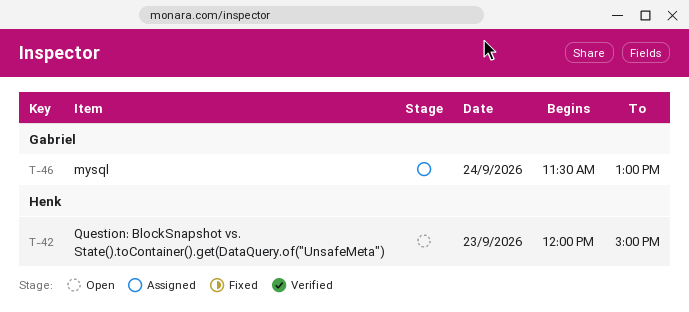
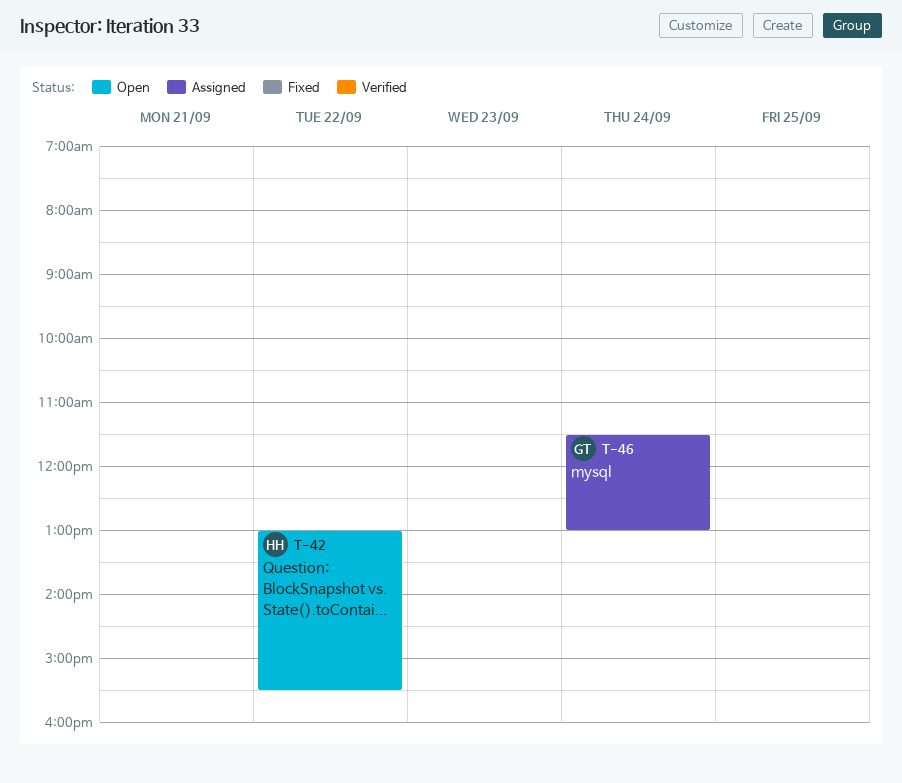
T-42, day: Sep 23 -> Sep 22
T-42, begins: 12:00 -> 13:00
T-42, ends: 15:00 -> 15:30

